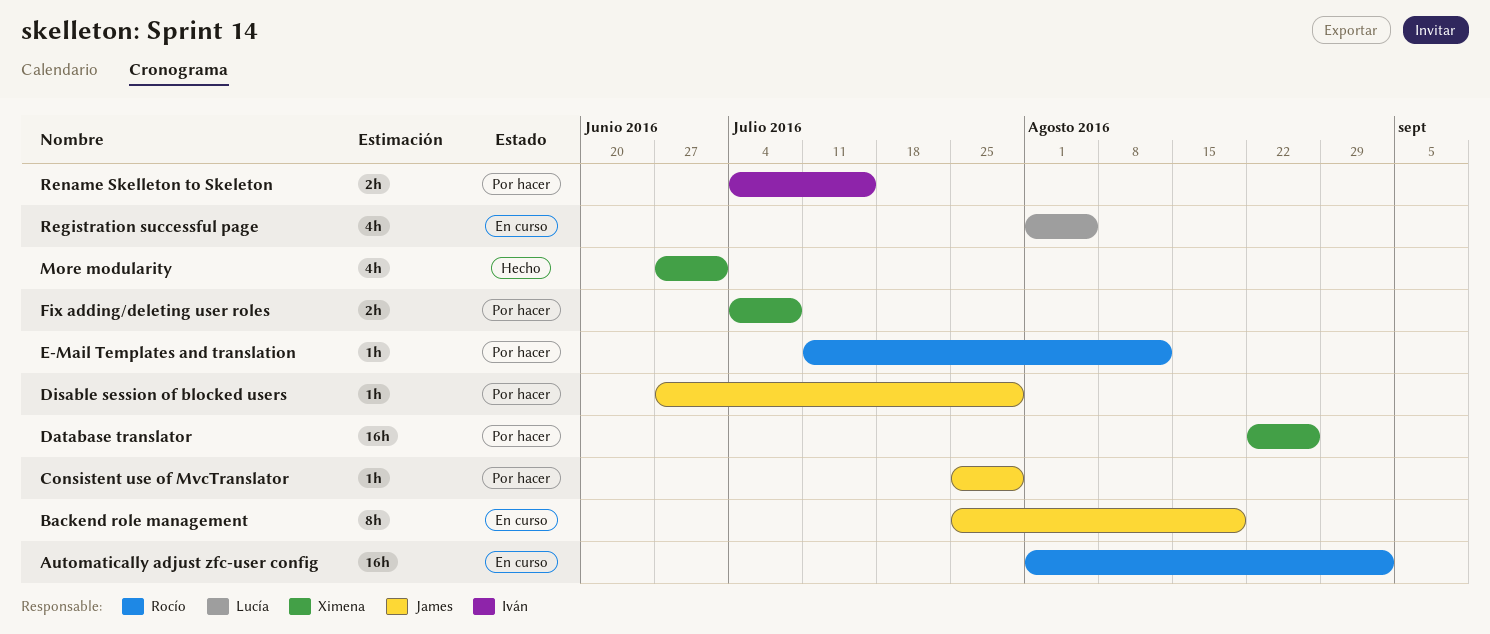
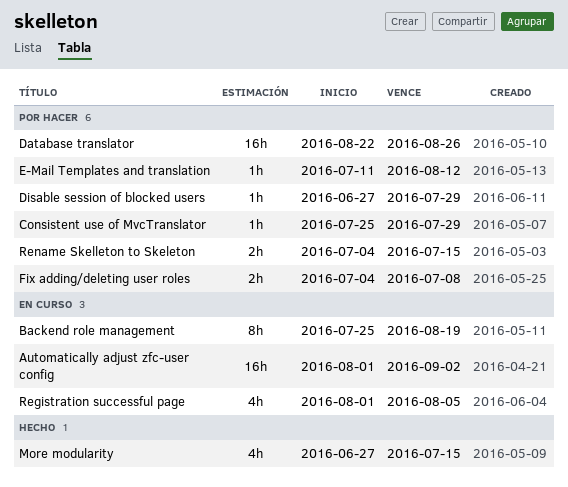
More modularity, due: Jul 1 -> Jul 15

